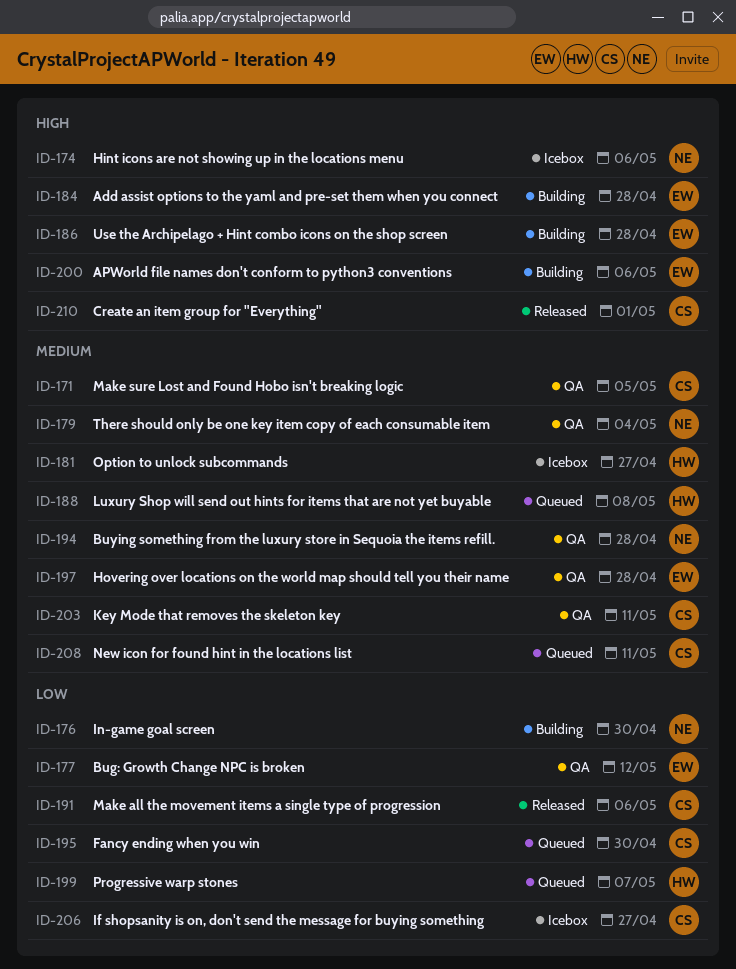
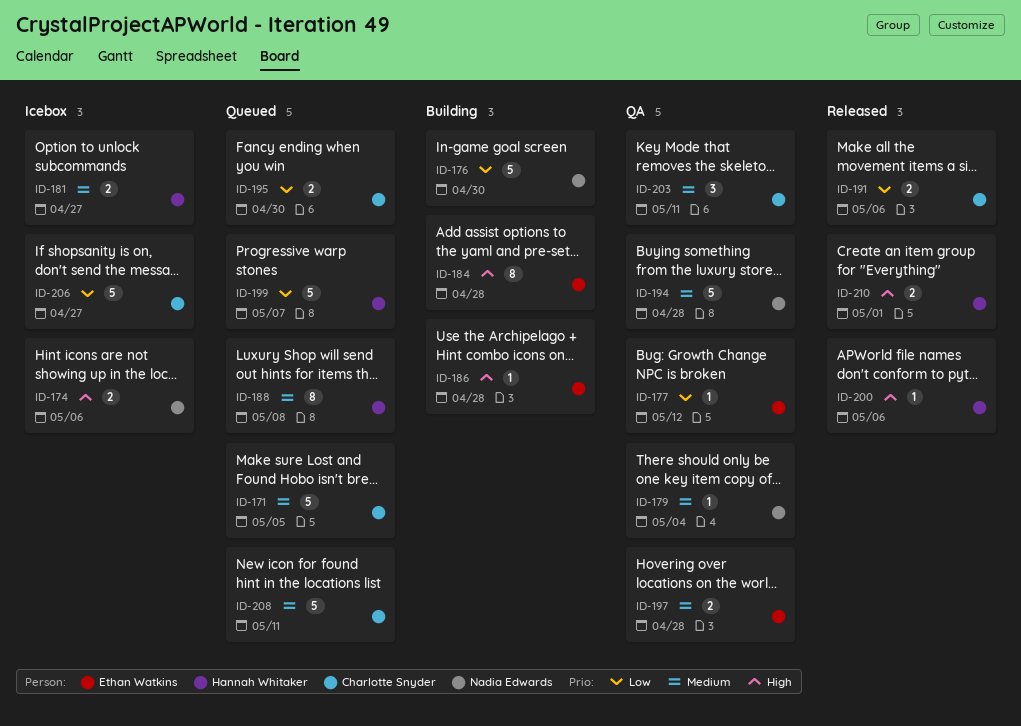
ID-171, status: QA -> Queued
ID-200, status: Building -> Released
ID-200, owner: Ethan Watkins -> Hannah Whitaker
ID-210, owner: Charlotte Snyder -> Hannah Whitaker

